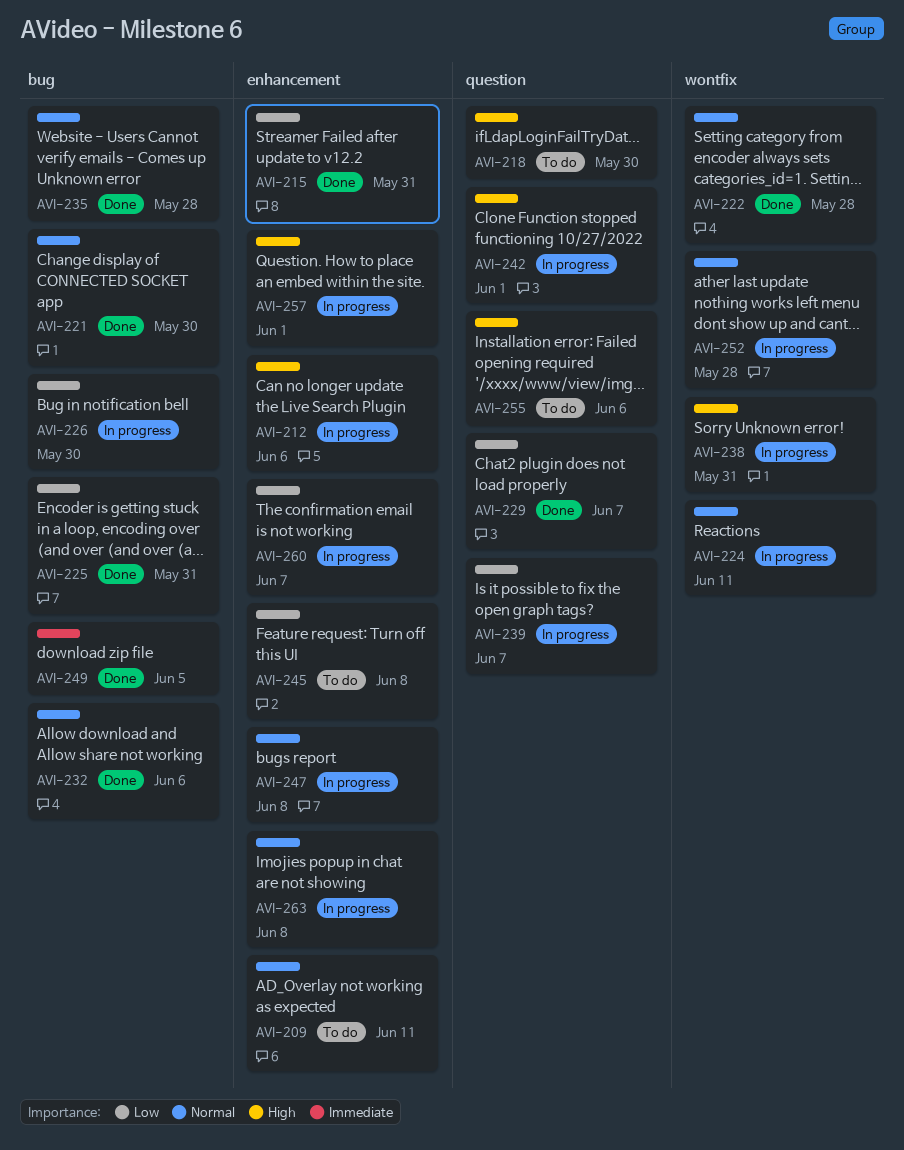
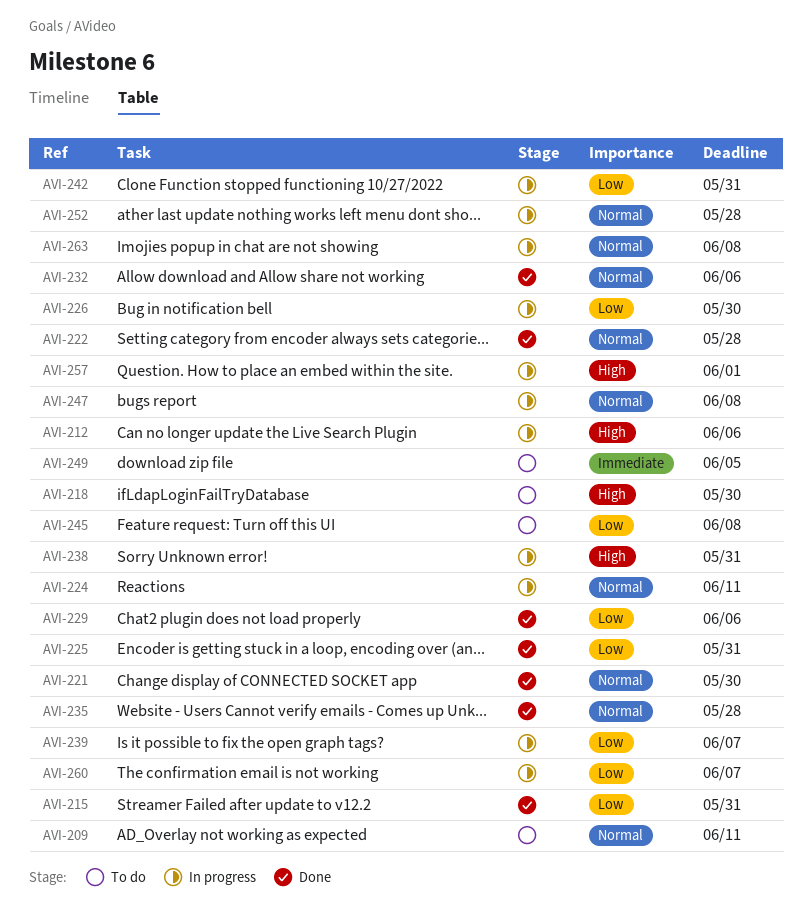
AVI-229, due: Jun 7 -> Jun 6
AVI-242, priority: High -> Low
AVI-242, due: Jun 1 -> May 31
AVI-249, status: Done -> To do
AVI-255: present -> none

